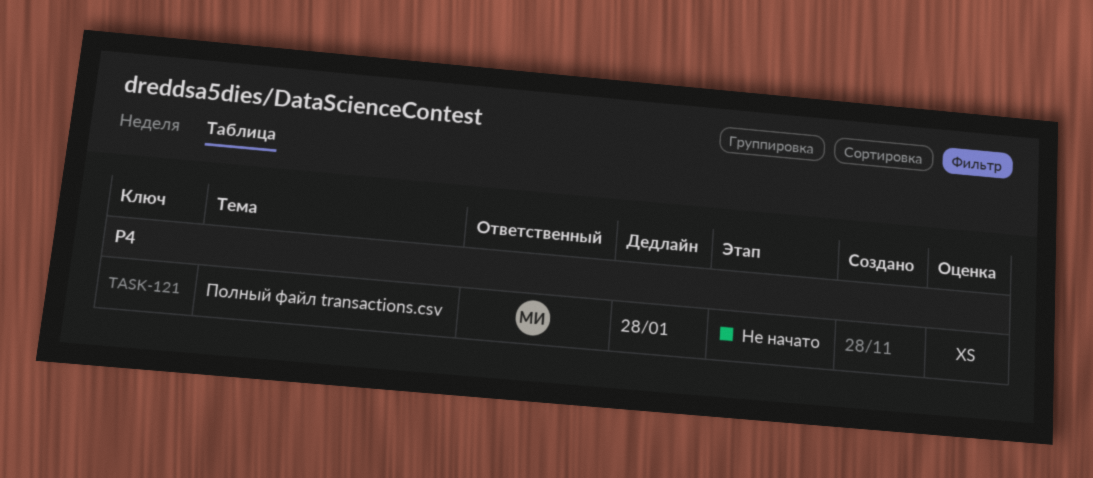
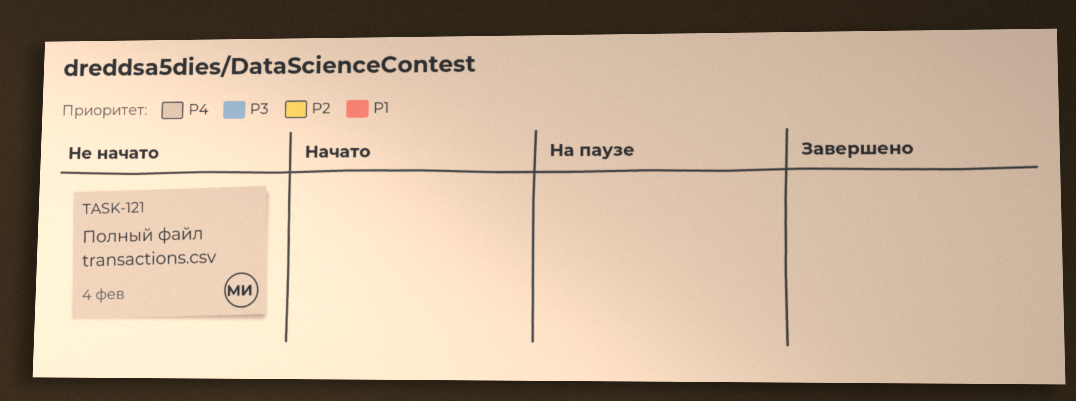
TASK-121, due: Jan 28 -> Feb 4

